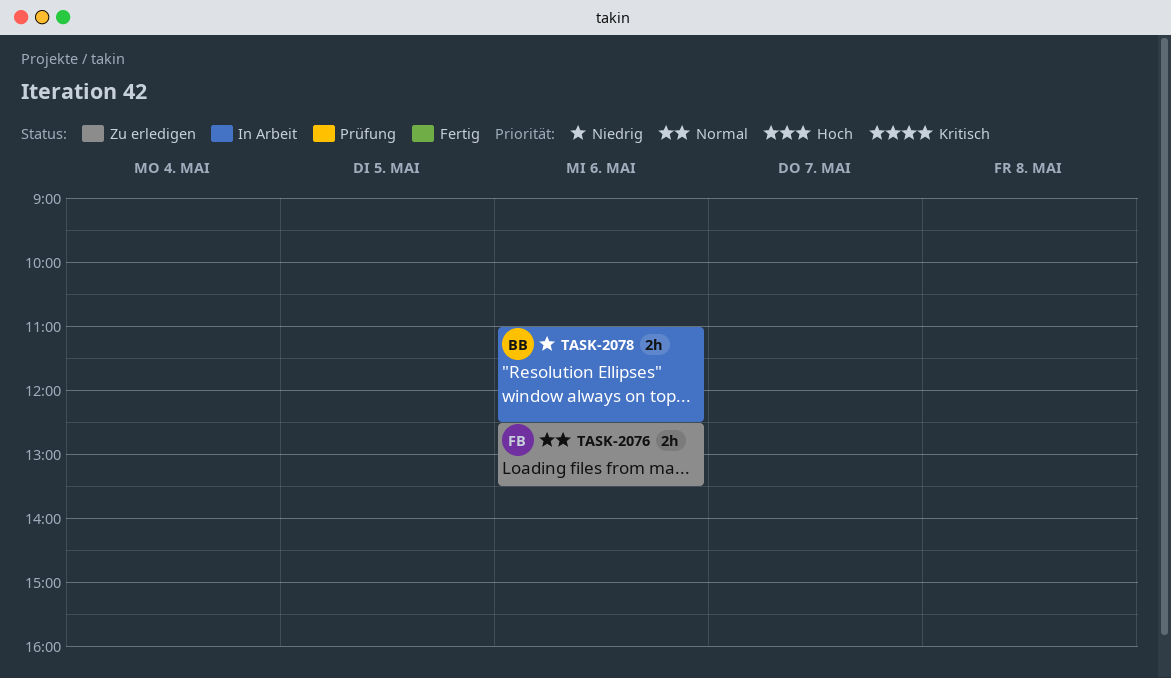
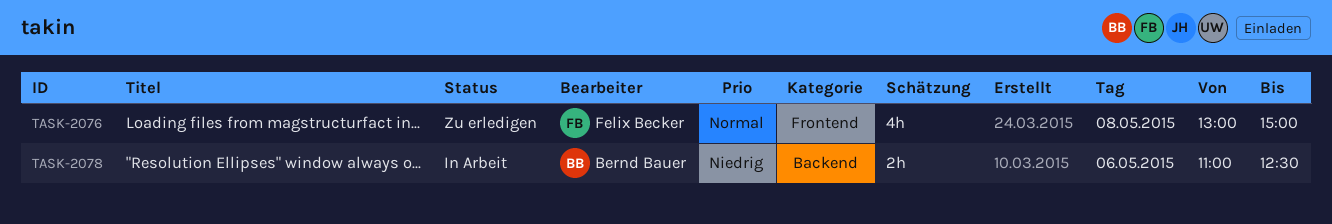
TASK-2076, estimate: 2h -> 4h
TASK-2076, day: May 6 -> May 8
TASK-2076, begins: 12:30 -> 13:00
TASK-2076, ends: 13:30 -> 15:00

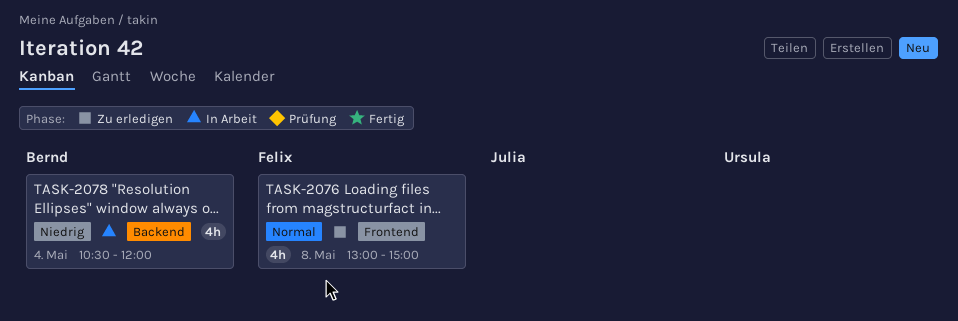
TASK-2078, estimate: 2h -> 4h
TASK-2078, day: May 6 -> May 4
TASK-2078, begins: 11:00 -> 10:30
TASK-2078, ends: 12:30 -> 12:00

